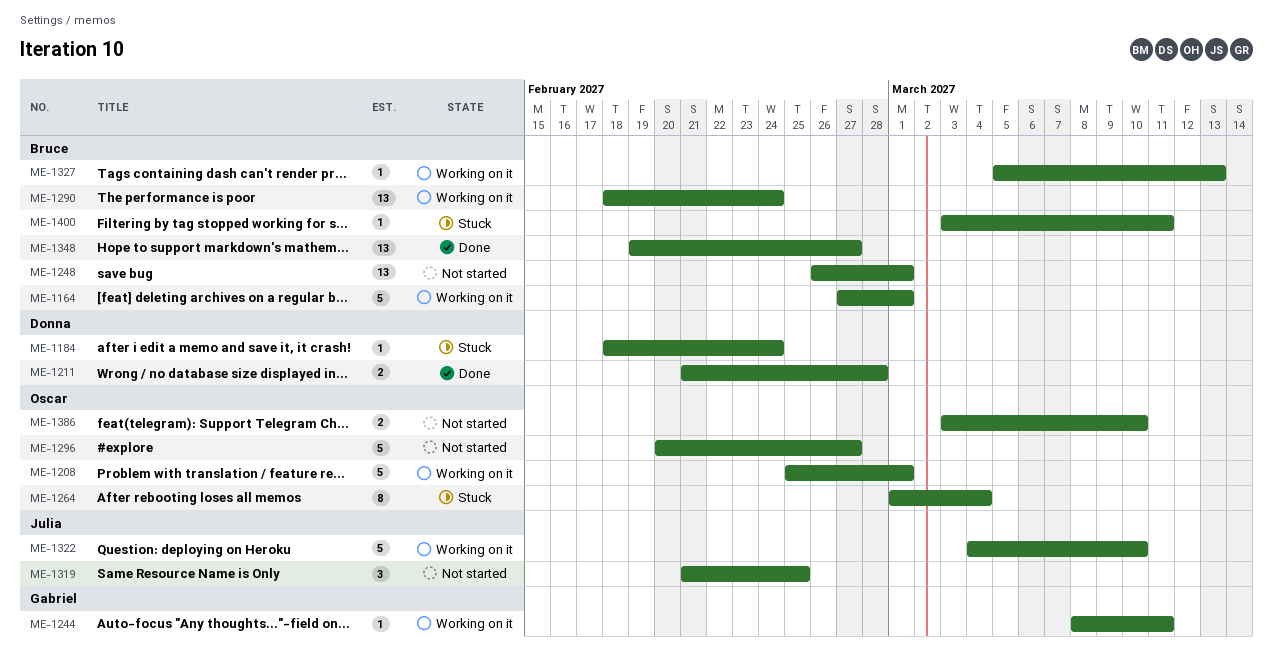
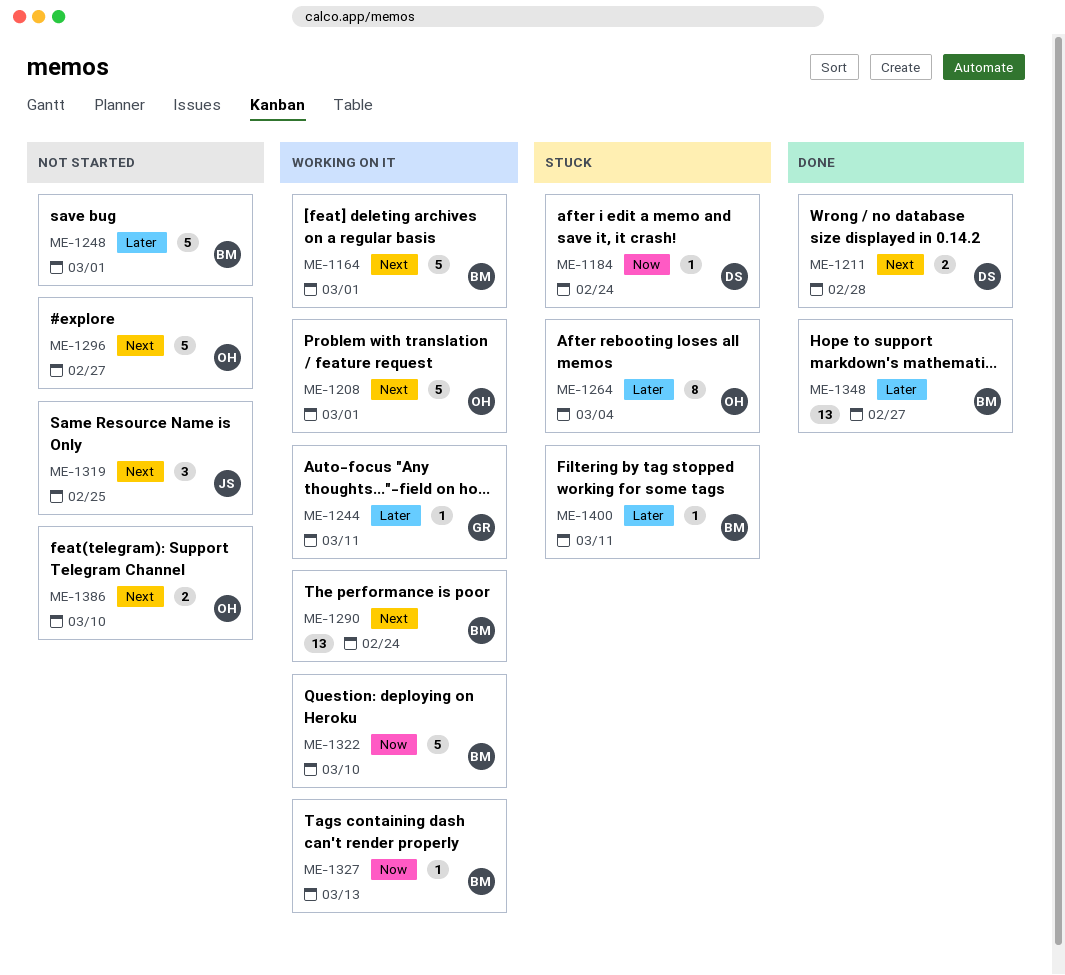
ME-1248, estimate: 13 -> 5
ME-1322, owner: Julia -> Bruce

